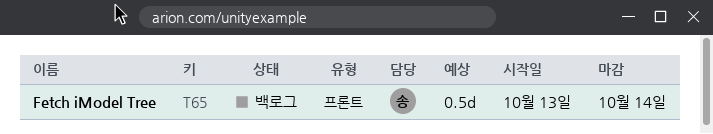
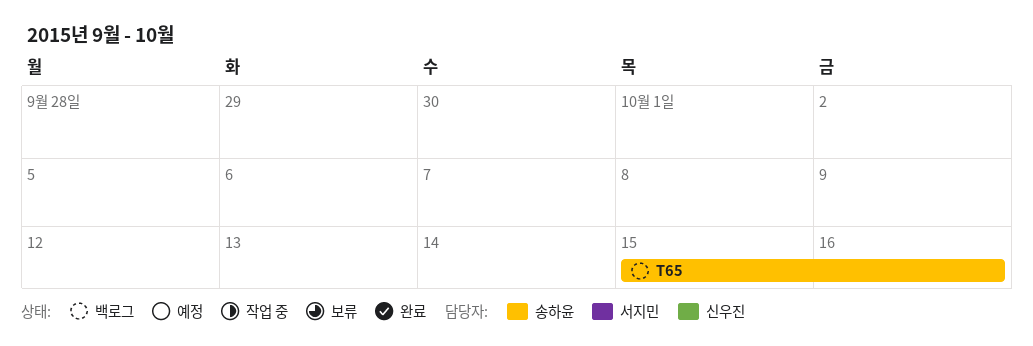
T65, start: Oct 13 -> Oct 15
T65, due: Oct 14 -> Oct 16

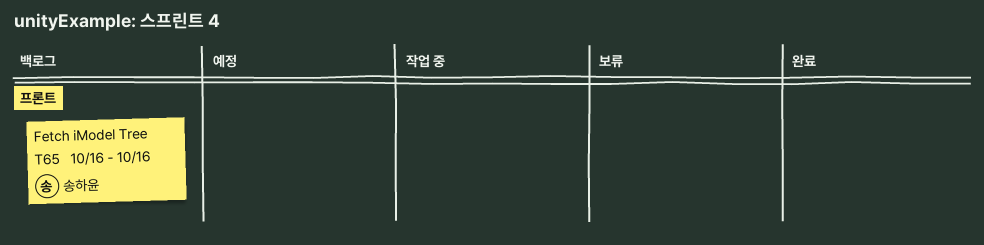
T65, start: Oct 15 -> Oct 16

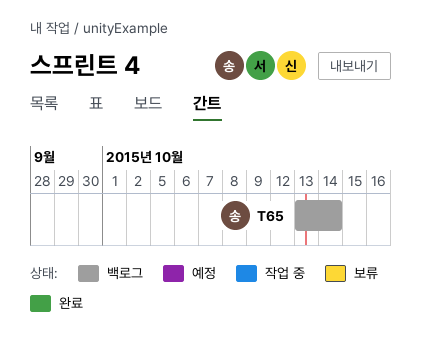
T65, start: Oct 16 -> Oct 13
T65, due: Oct 16 -> Oct 14

